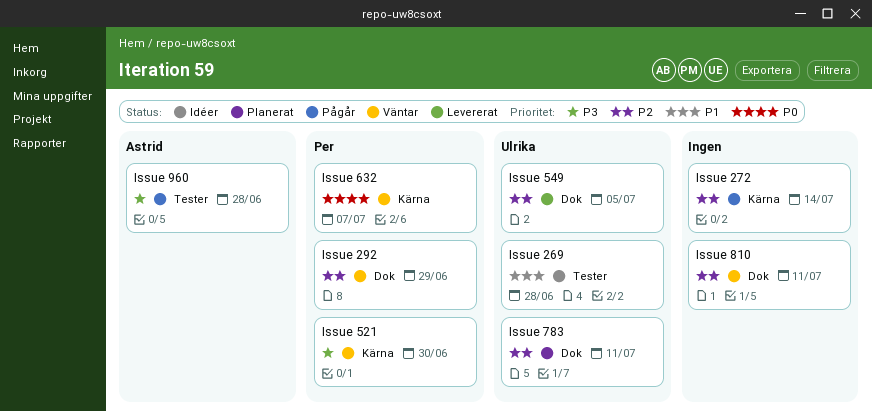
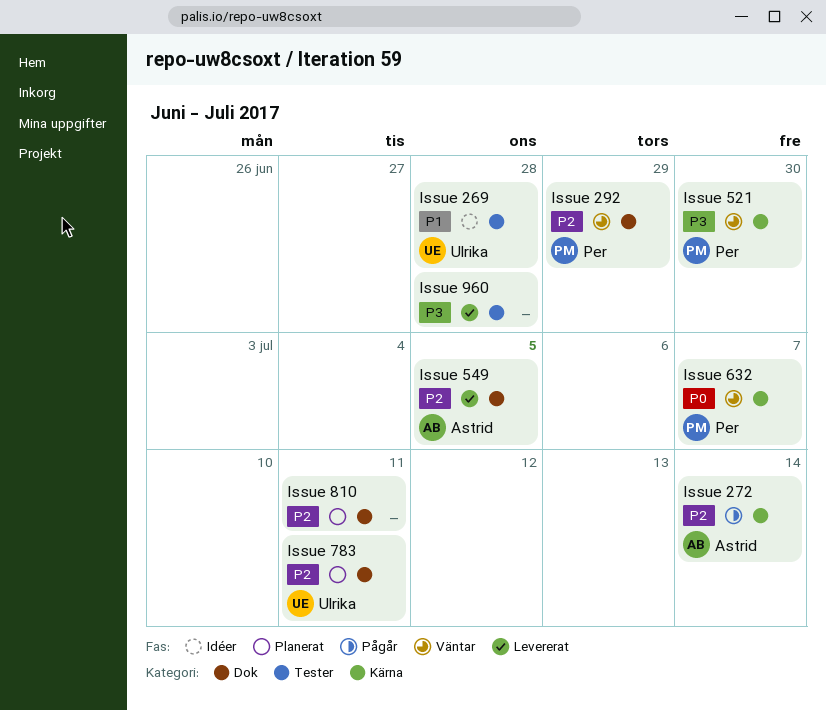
Issue 272, owner: none -> Astrid
Issue 549, owner: Ulrika -> Astrid
Issue 810, status: Väntar -> Planerat
Issue 960, status: Pågår -> Levererat
Issue 960, owner: Astrid -> none

